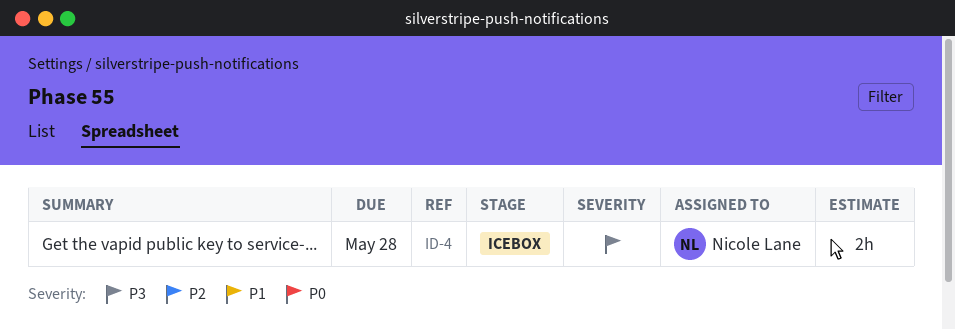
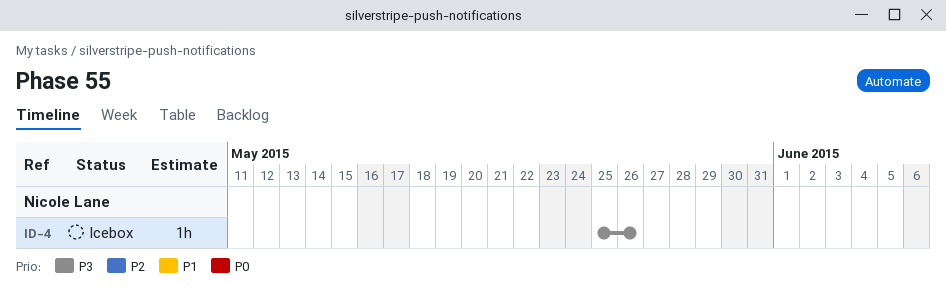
ID-4, estimate: 2h -> 1h
ID-4, due: May 28 -> May 26

